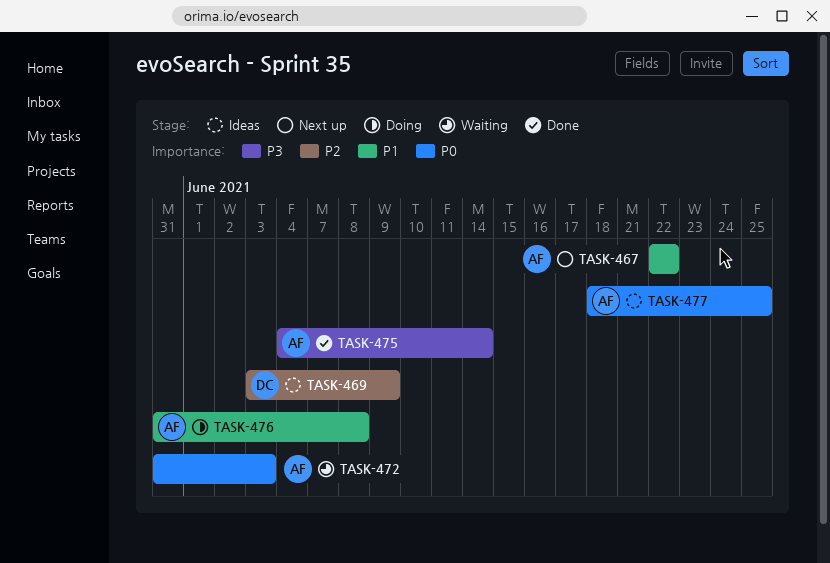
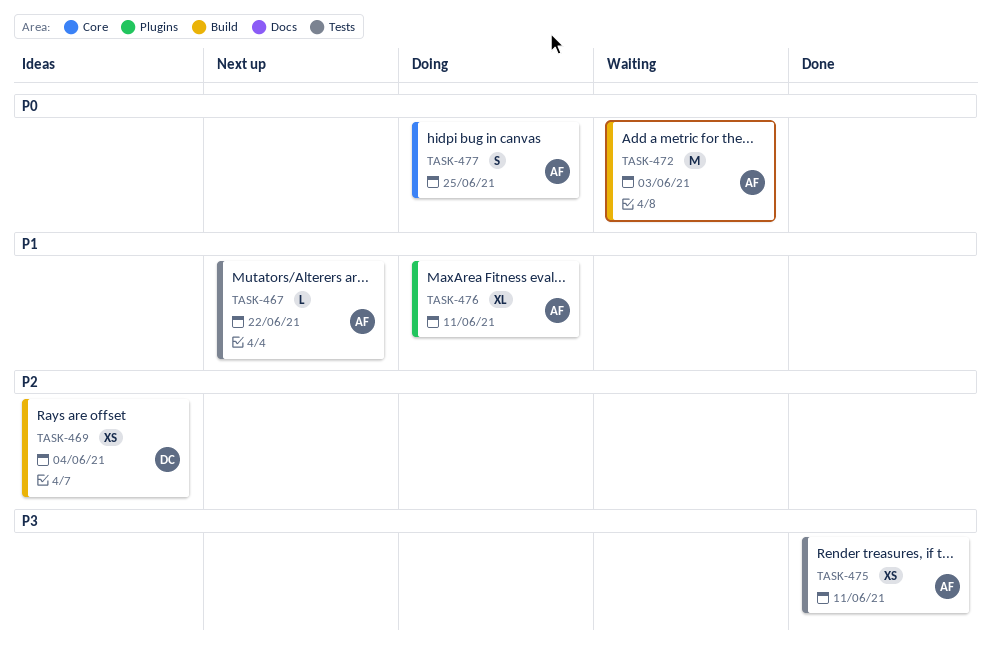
TASK-469, due: Jun 9 -> Jun 4
TASK-475, due: Jun 14 -> Jun 11
TASK-476, due: Jun 8 -> Jun 11
TASK-477, status: Ideas -> Doing

